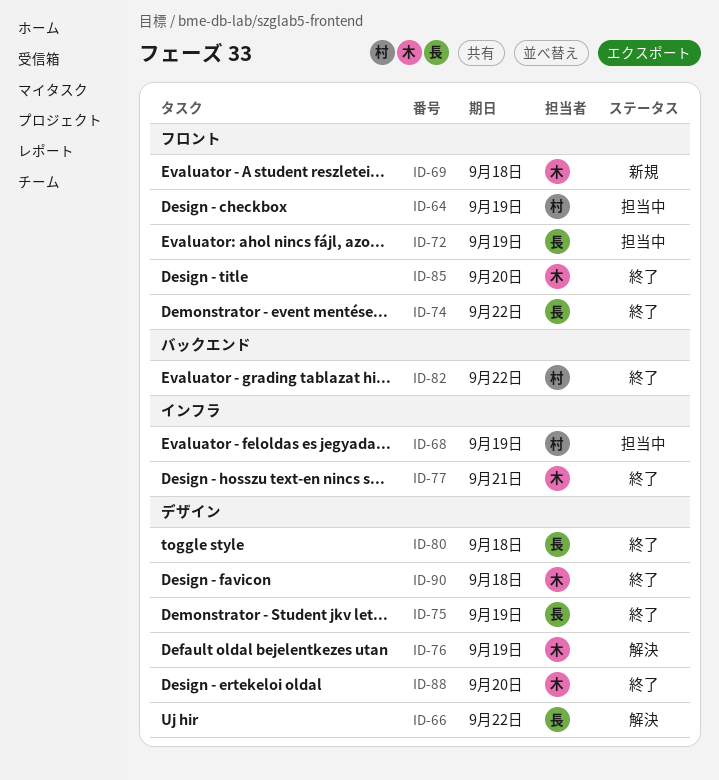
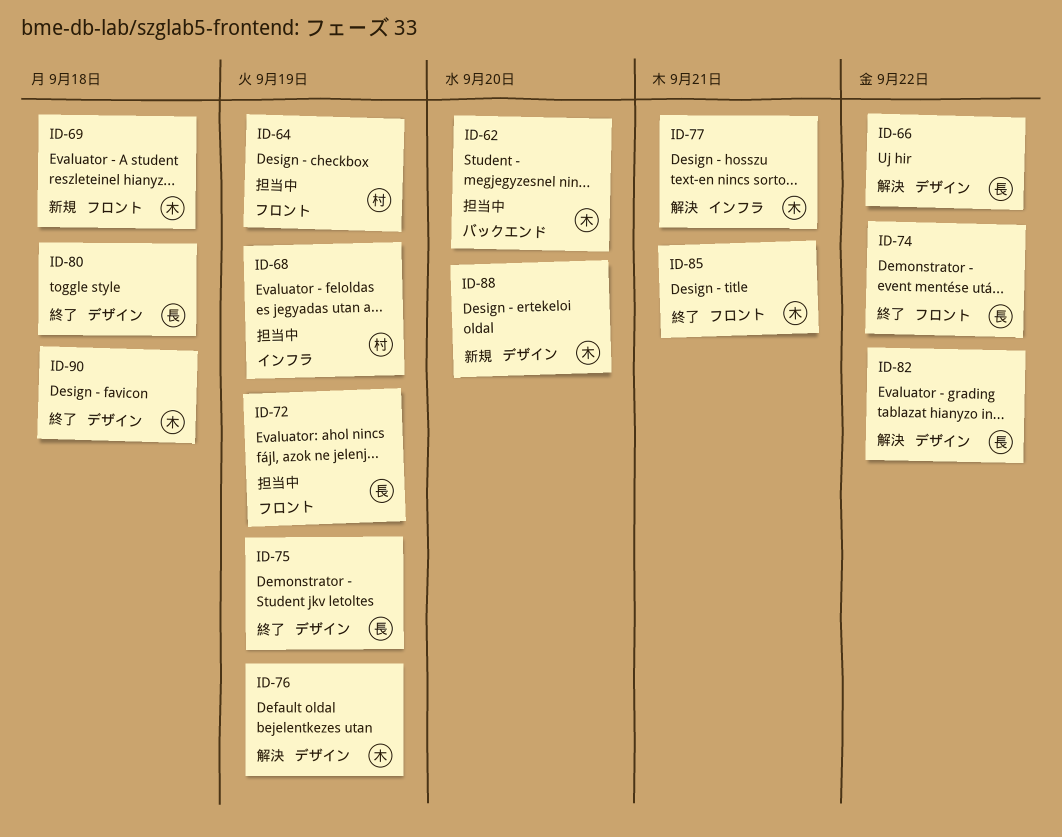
ID-62: none -> present
ID-77, status: 終了 -> 解決
ID-82, status: 終了 -> 解決
ID-82, owner: 村 -> 長
ID-82, label: バックエンド -> デザイン
ID-85, due: Sep 20 -> Sep 21
ID-88, status: 終了 -> 新規

